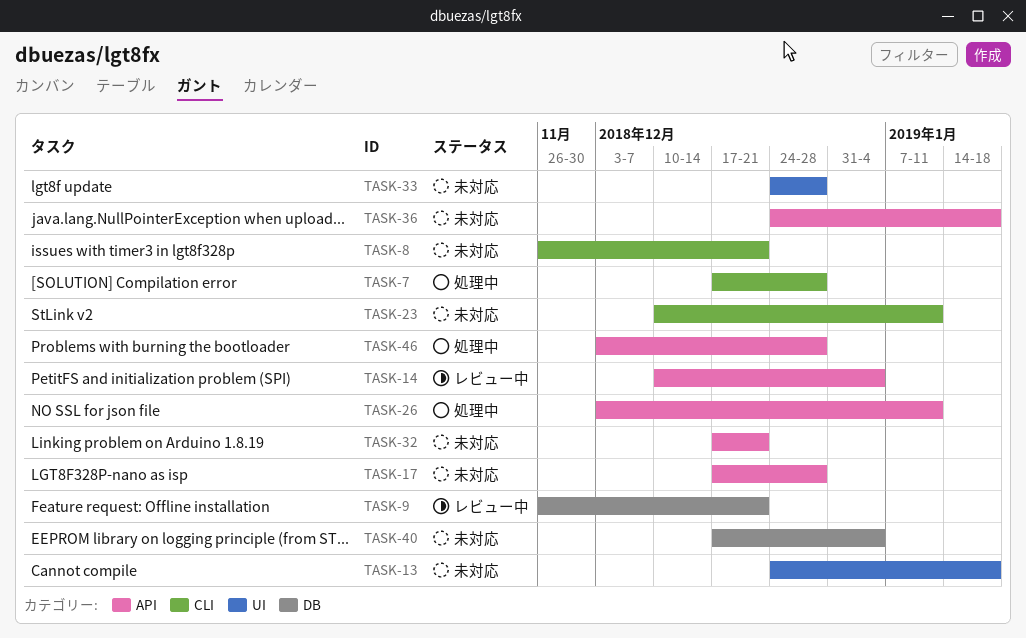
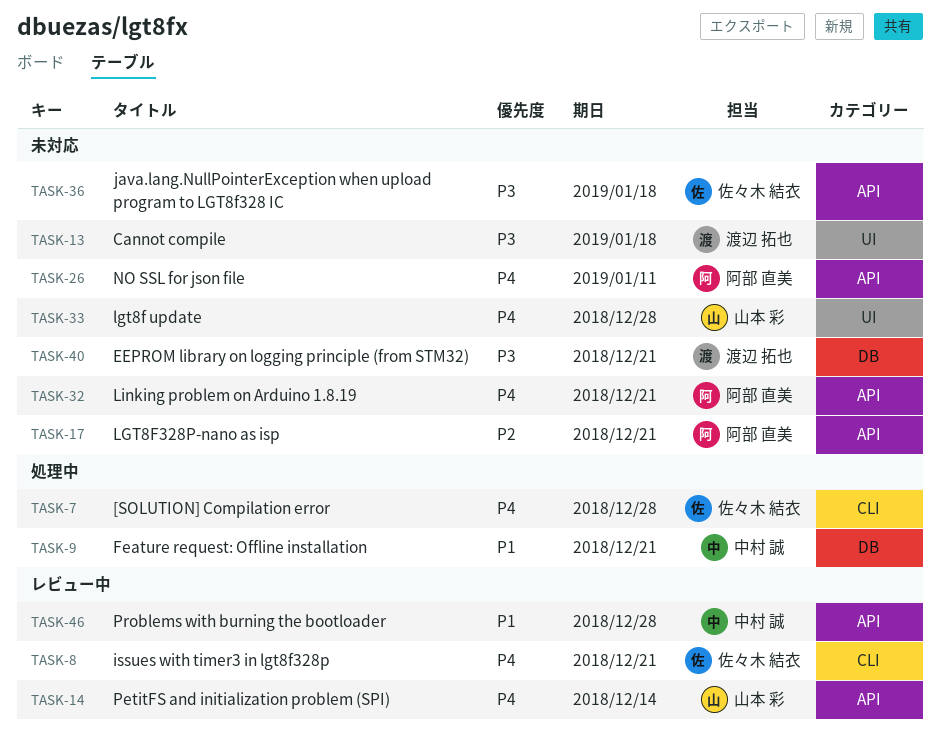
TASK-8, status: 未対応 -> レビュー中
TASK-9, status: レビュー中 -> 処理中
TASK-14, due: Jan 4 -> Dec 14
TASK-17, due: Dec 28 -> Dec 21
TASK-23: present -> none
TASK-26, status: 処理中 -> 未対応
TASK-40, due: Jan 4 -> Dec 21
TASK-46, status: 処理中 -> レビュー中

